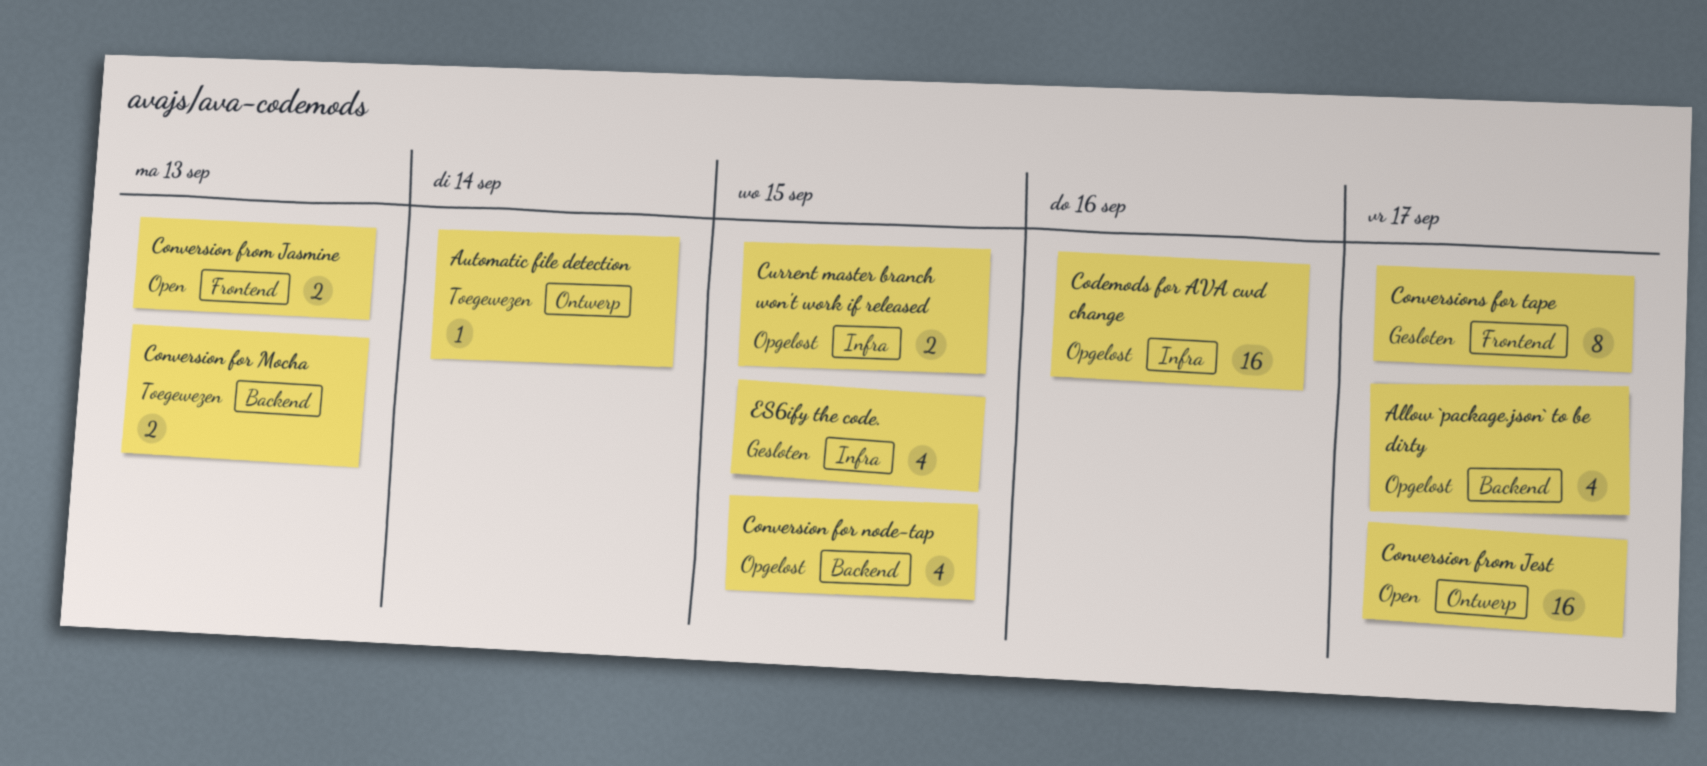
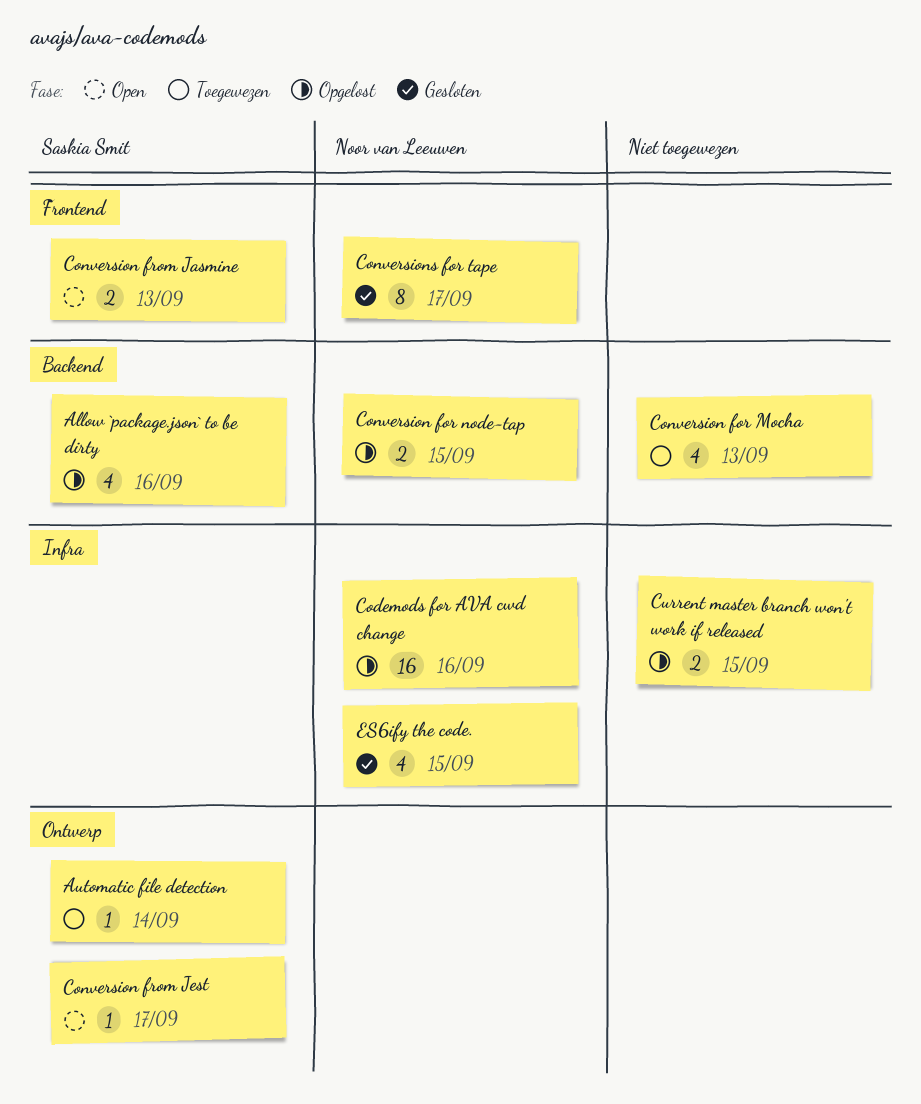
Allow `package.json` to be dirty, due: Sep 17 -> Sep 16
Conversion for Mocha, estimate: 2 -> 4
Conversion for node-tap, estimate: 4 -> 2
Conversion from Jest, estimate: 16 -> 1

